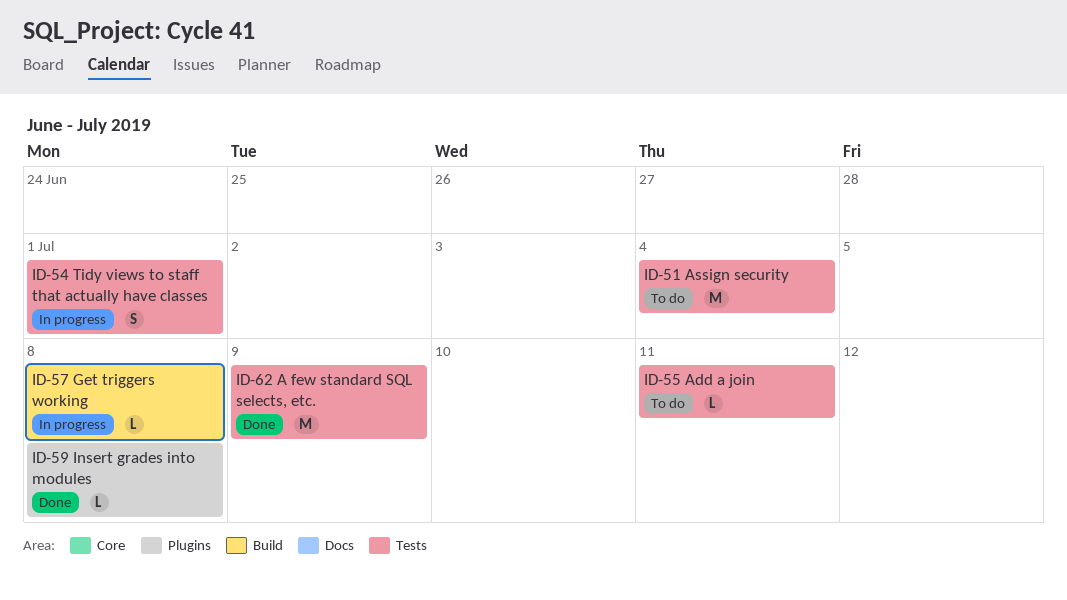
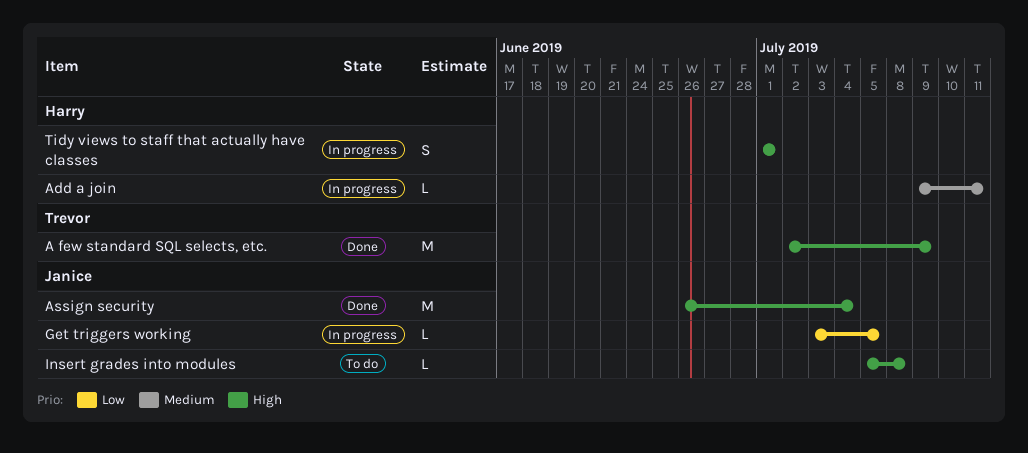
Add a join, status: To do -> In progress
Assign security, status: To do -> Done
Get triggers working, due: Jul 8 -> Jul 5
Insert grades into modules, status: Done -> To do

